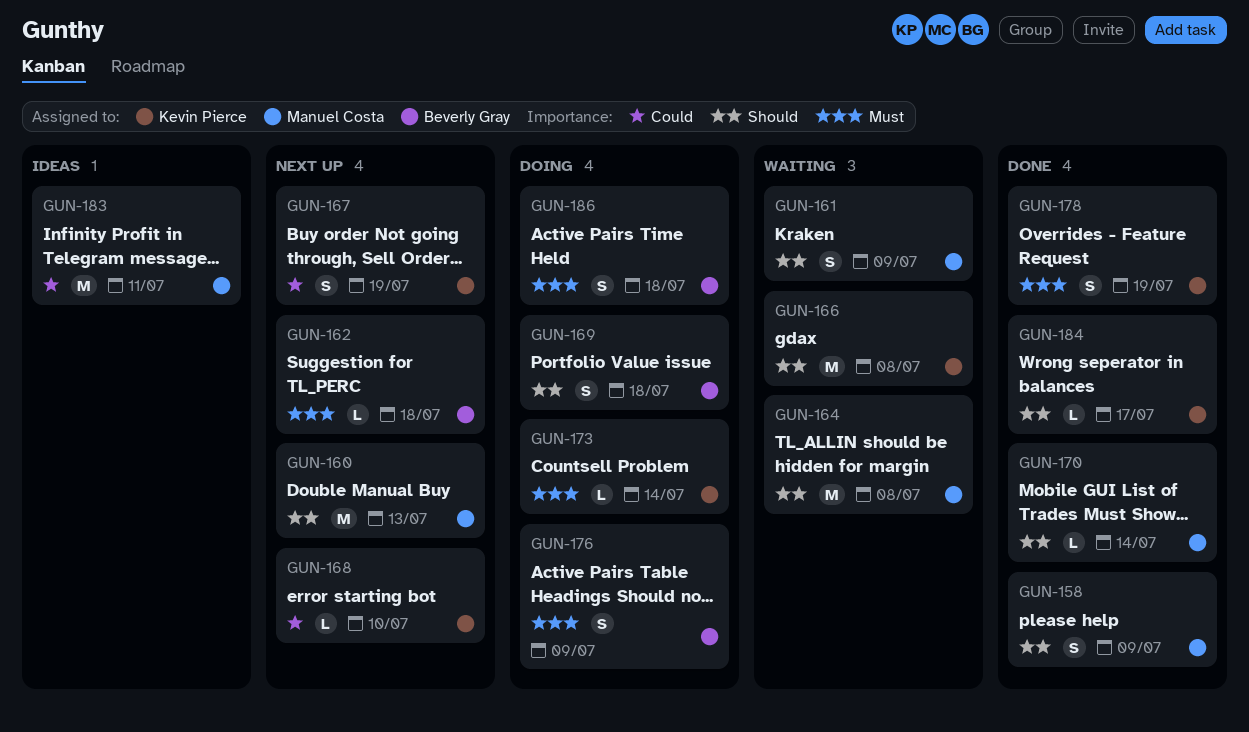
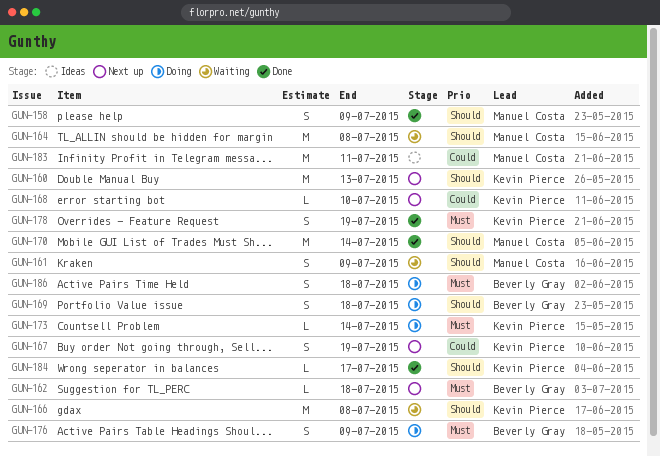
GUN-160, owner: Manuel Costa -> Kevin Pierce
GUN-170, estimate: L -> M

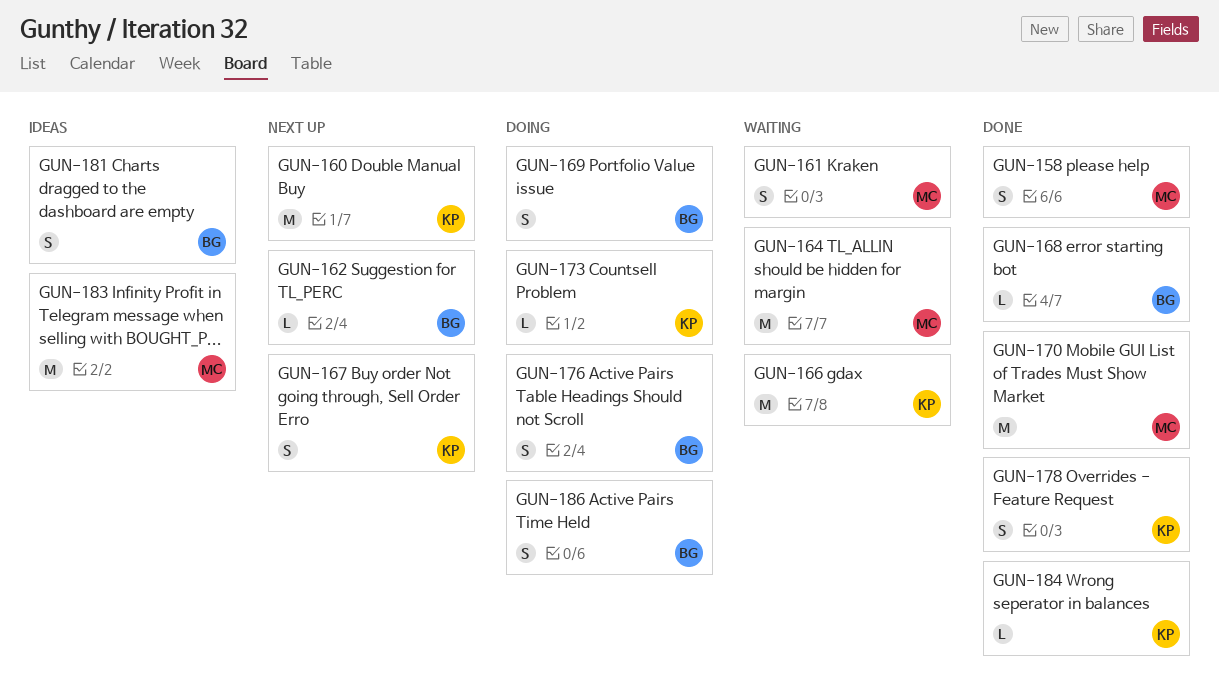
GUN-168, status: Next up -> Done
GUN-168, owner: Kevin Pierce -> Beverly Gray
GUN-181: none -> present

